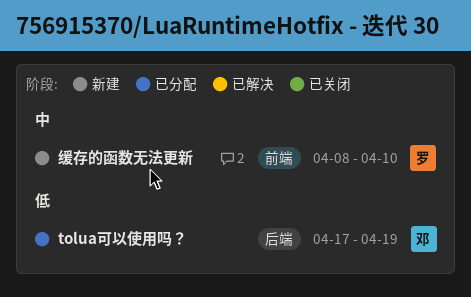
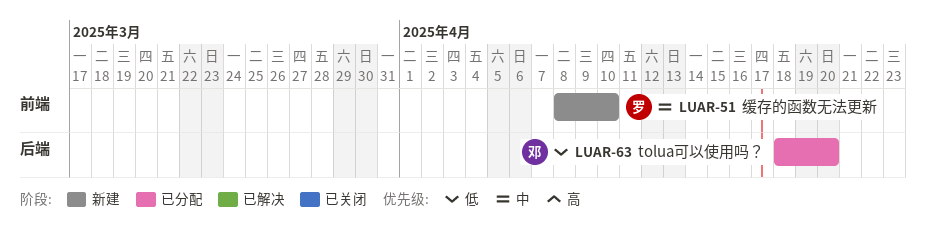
tolua可以使用吗？, start: Apr 17 -> Apr 18
tolua可以使用吗？, due: Apr 19 -> Apr 20

